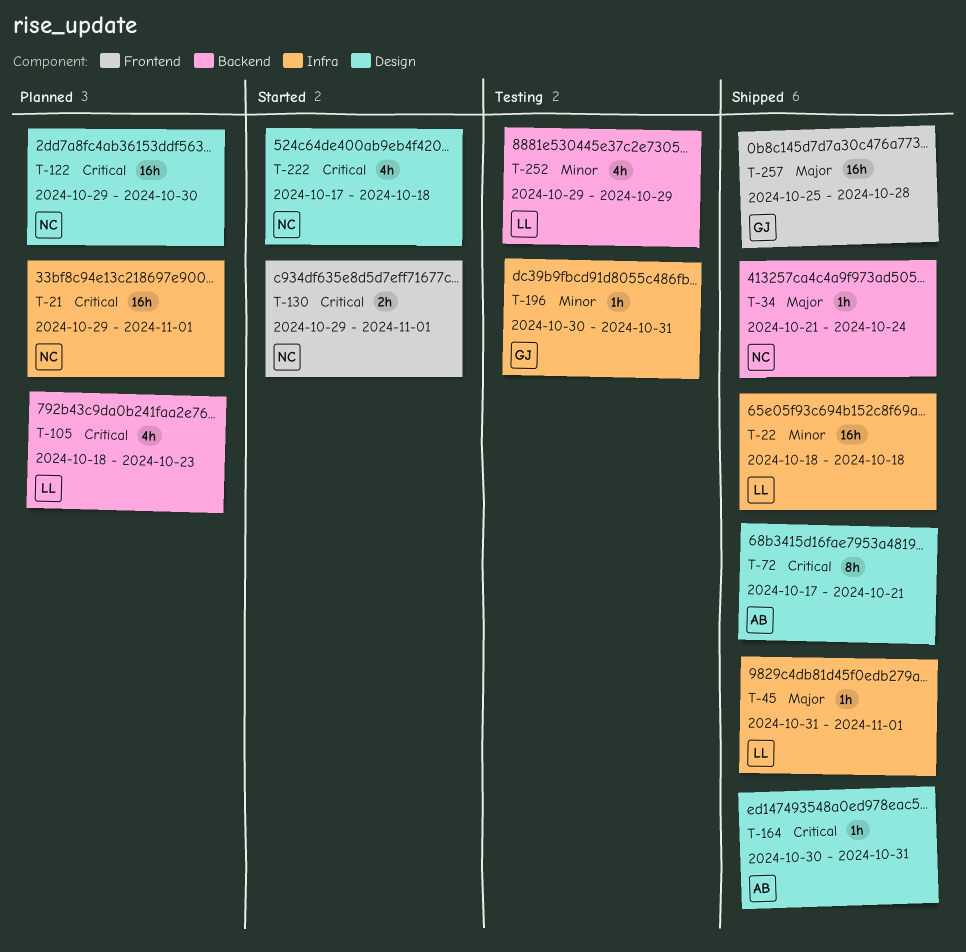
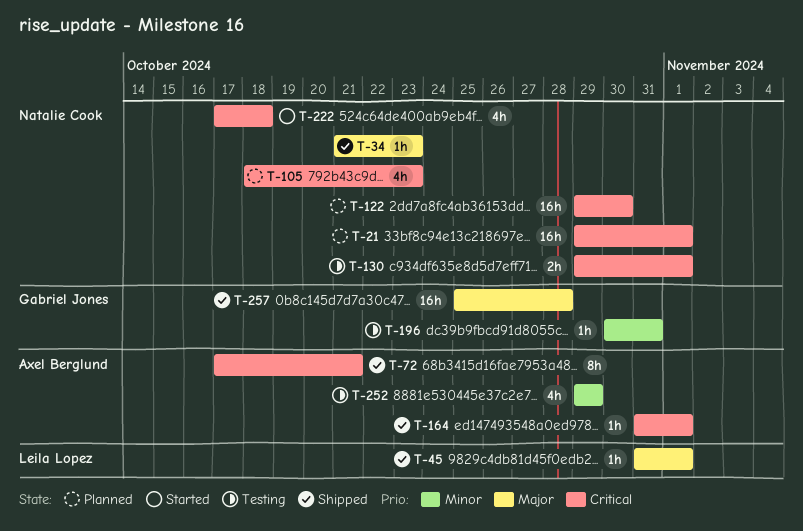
T-22: present -> none
T-34, due: Oct 24 -> Oct 23
T-105, owner: Leila Lopez -> Natalie Cook
T-130, status: Started -> Testing
T-164, start: Oct 30 -> Oct 31
T-164, due: Oct 31 -> Nov 1
T-252, owner: Leila Lopez -> Axel Berglund

